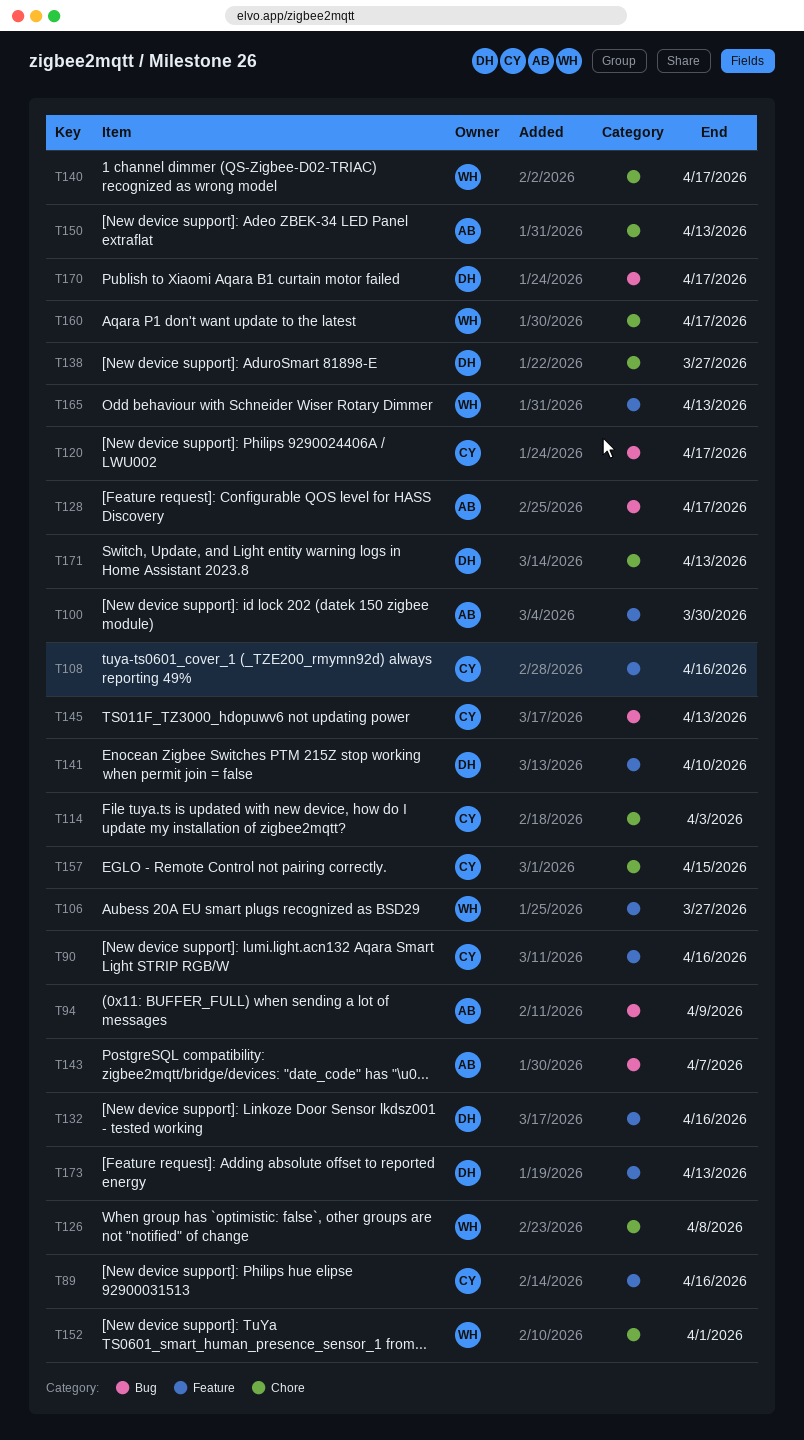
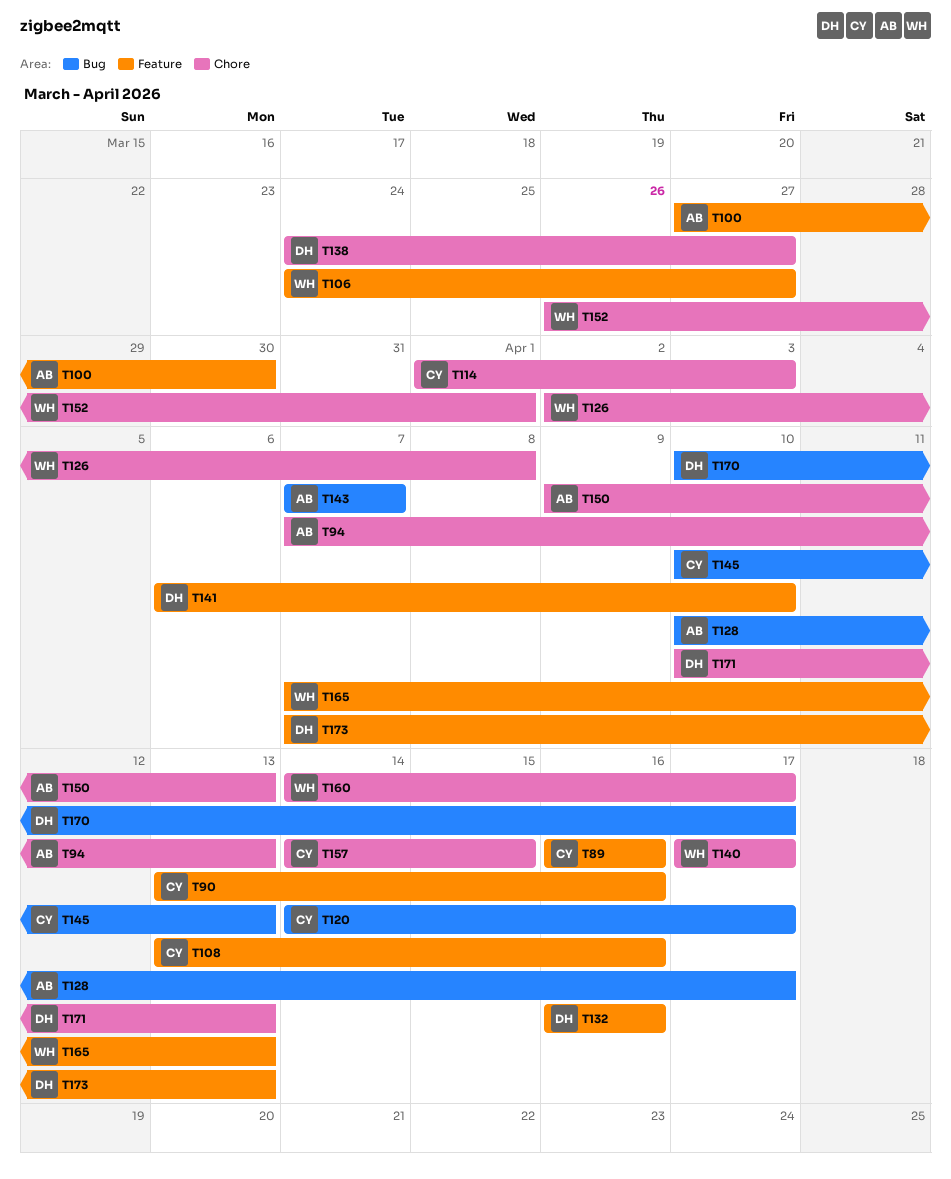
T94, label: Bug -> Chore
T94, due: Apr 9 -> Apr 13

